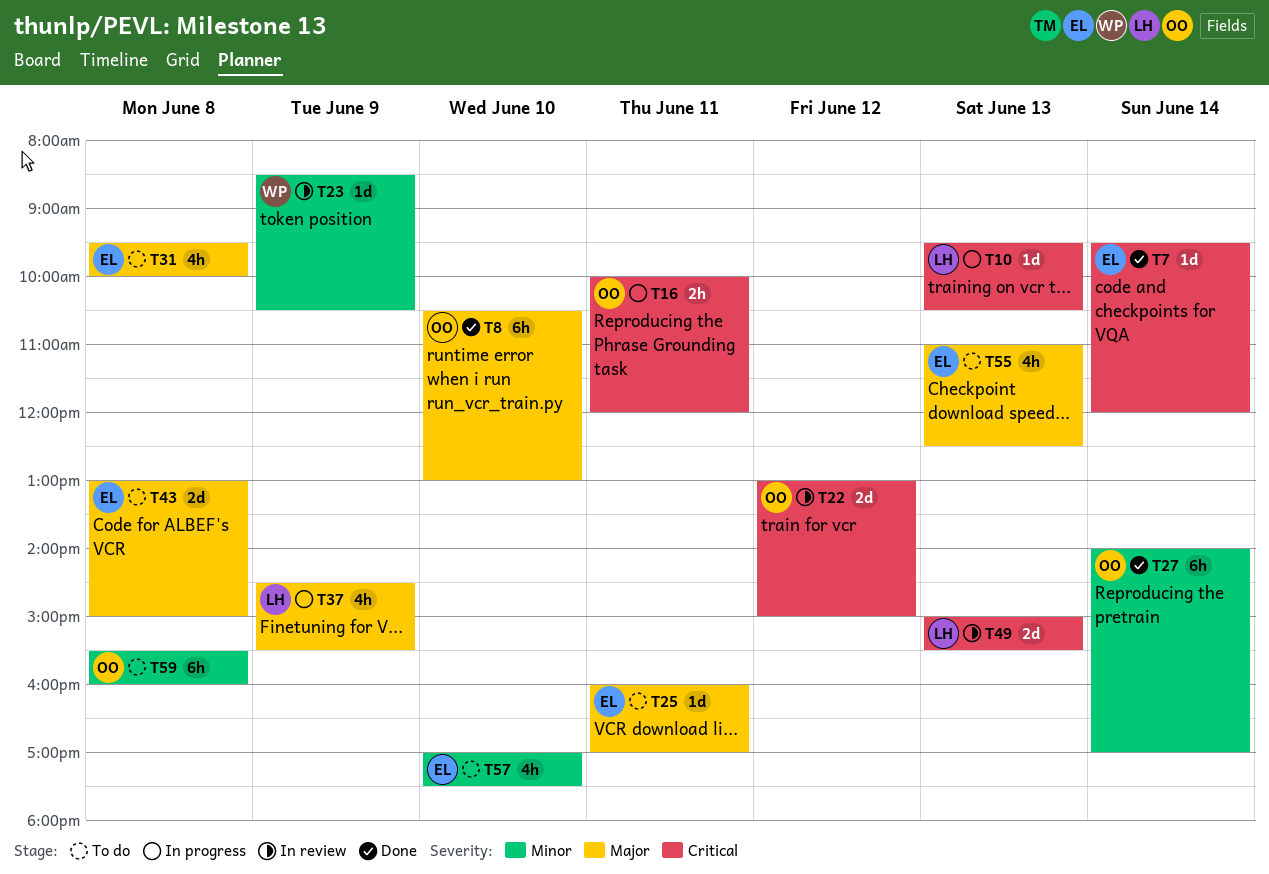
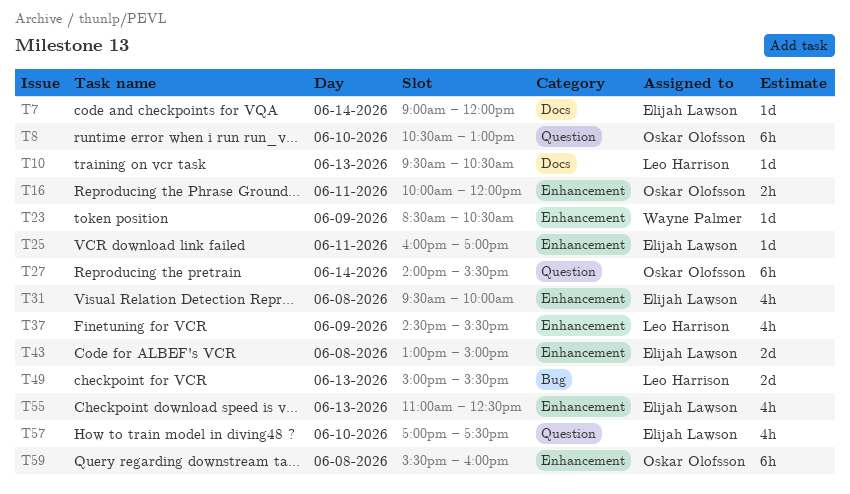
T7, begins: 09:30 -> 09:00
T22: present -> none
T27, ends: 17:00 -> 15:30

